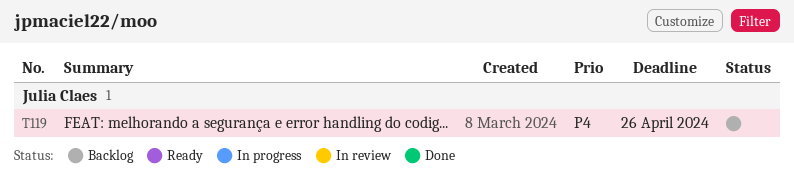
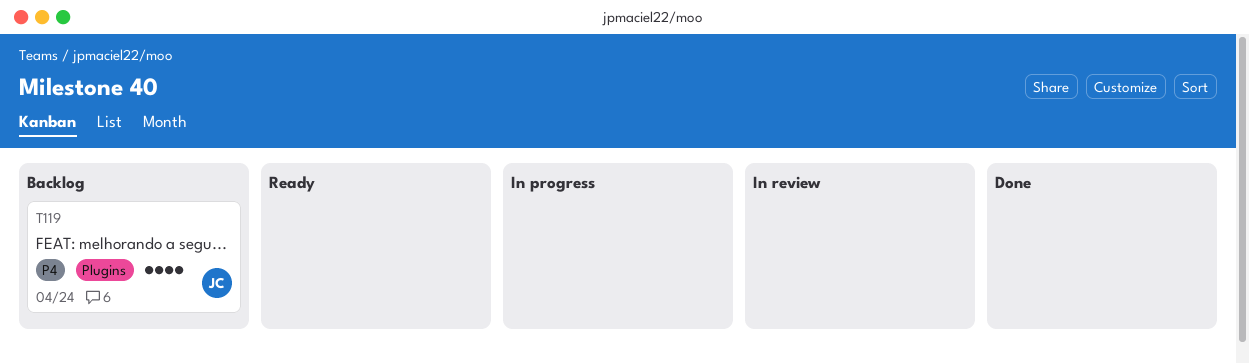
T119, due: Apr 26 -> Apr 24

